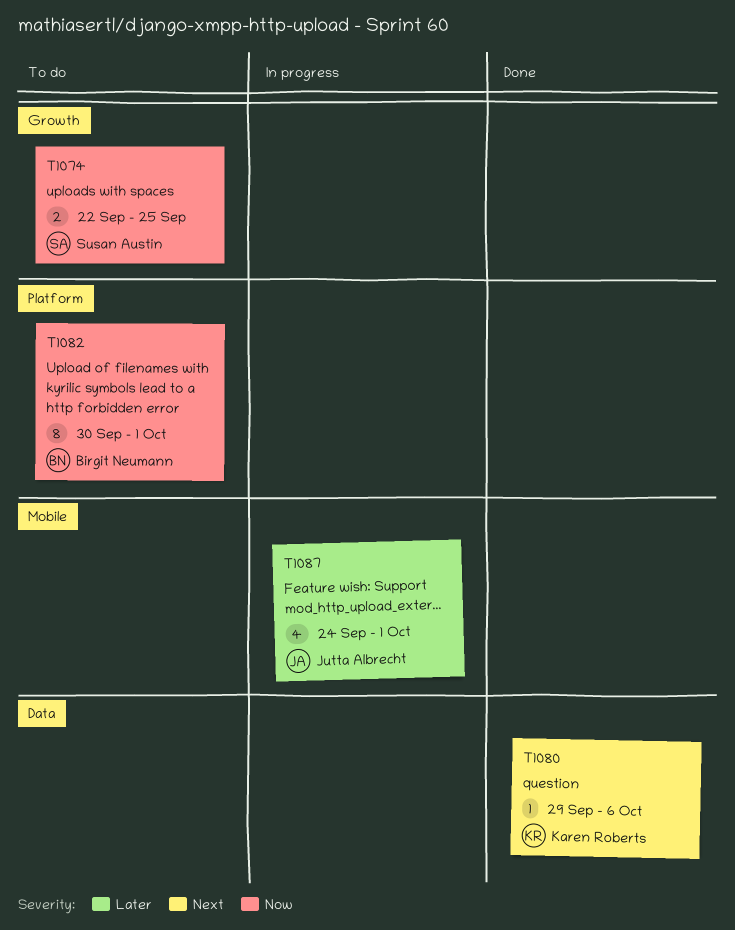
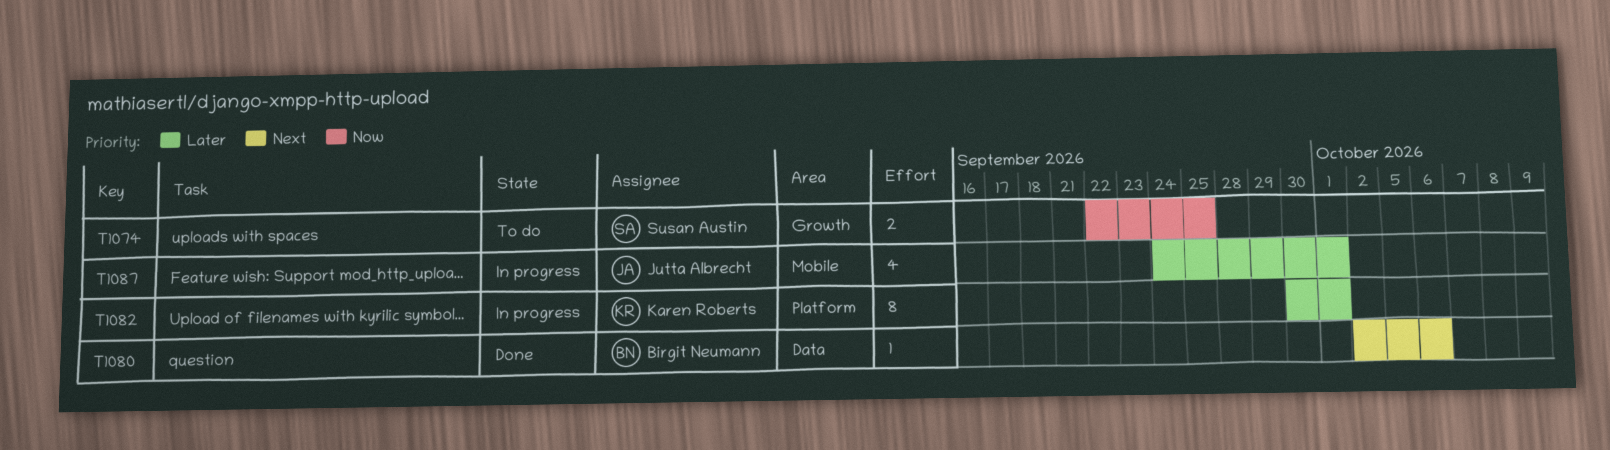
T1080, owner: Karen Roberts -> Birgit Neumann
T1080, start: Sep 29 -> Oct 2
T1082, status: To do -> In progress
T1082, owner: Birgit Neumann -> Karen Roberts
T1082, priority: Now -> Later

